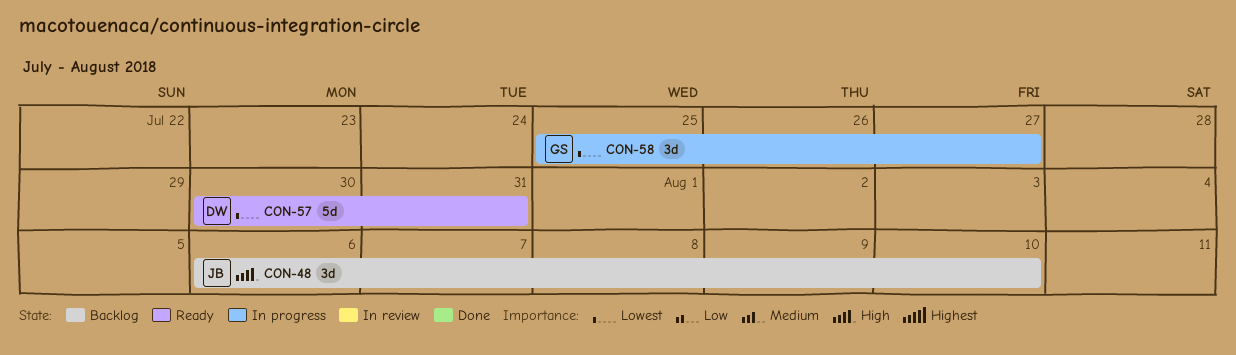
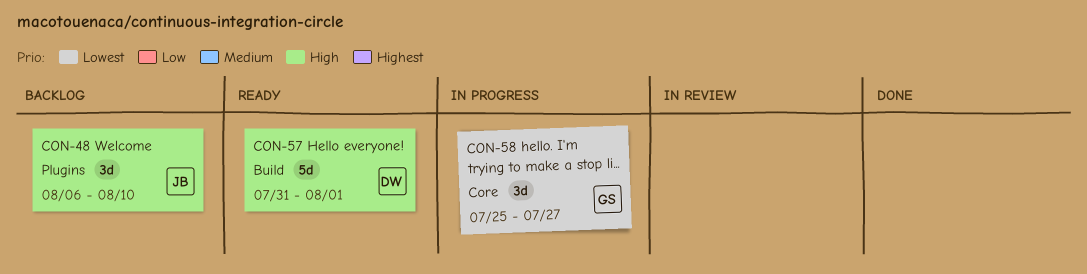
CON-57, priority: Lowest -> High
CON-57, start: Jul 30 -> Jul 31
CON-57, due: Jul 31 -> Aug 1

